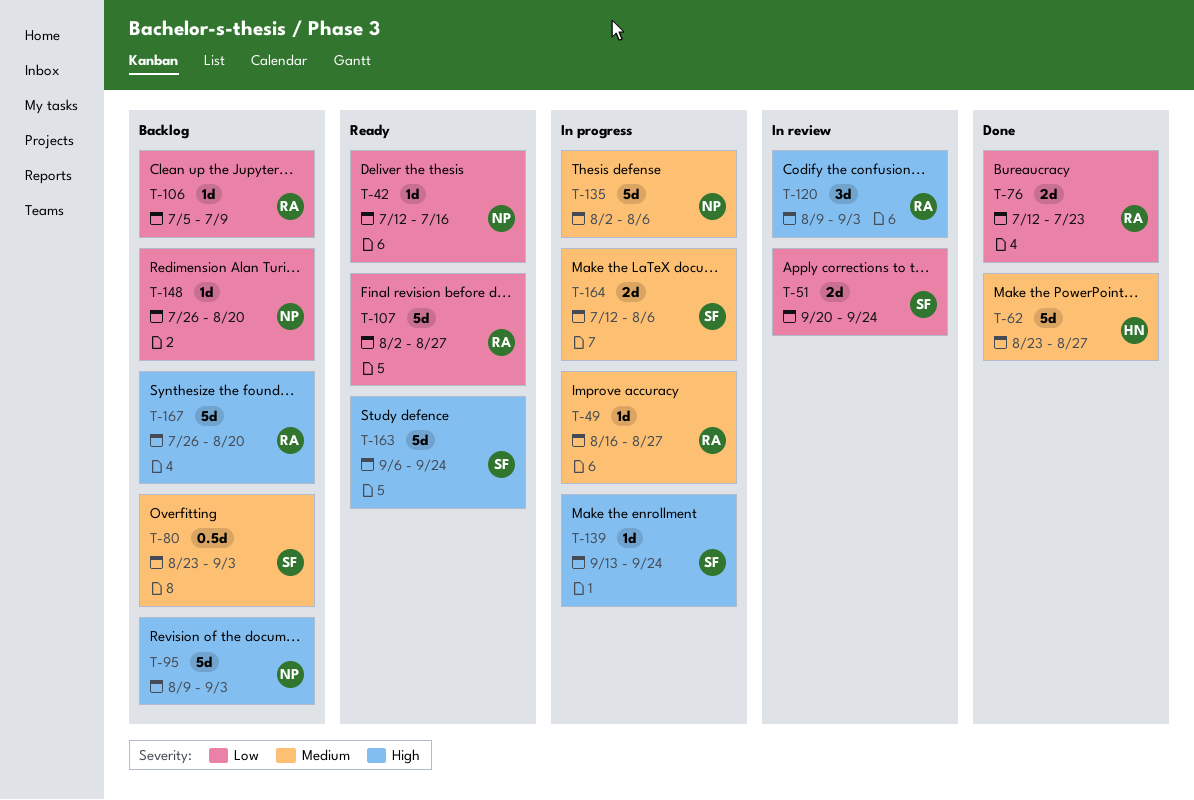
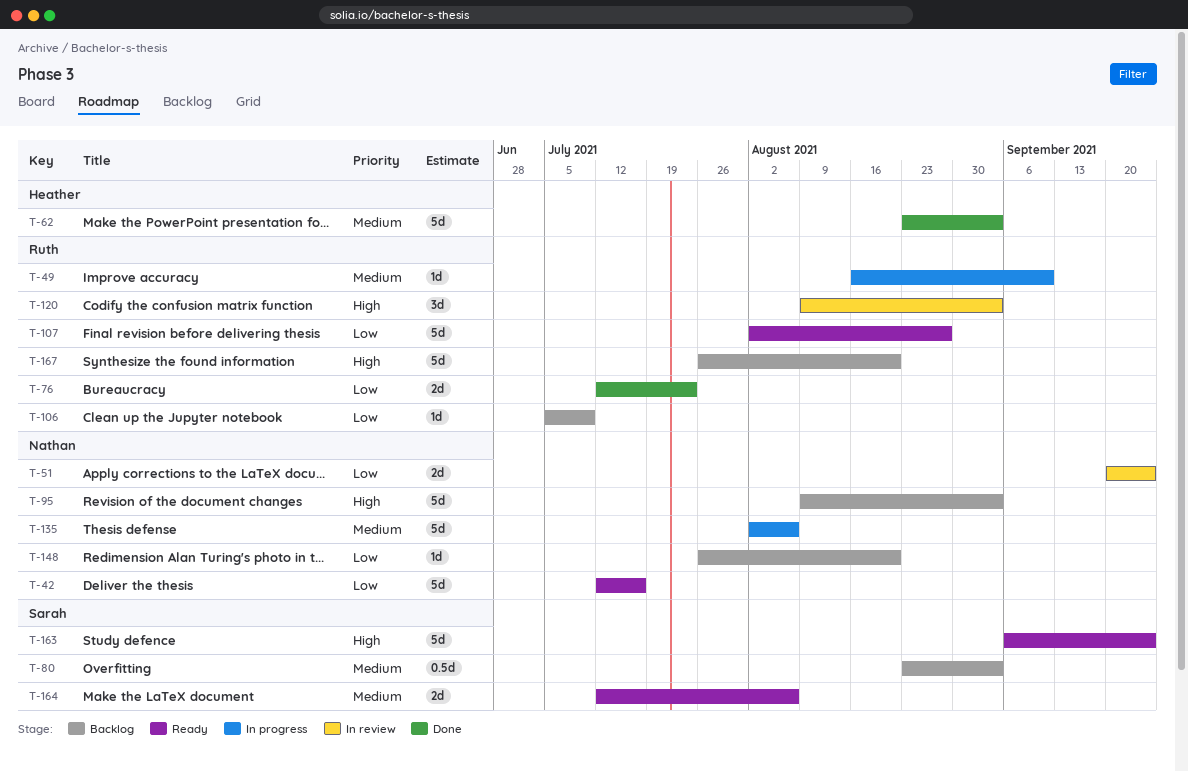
T-42, estimate: 1d -> 5d
T-49, due: Aug 27 -> Sep 10
T-51, owner: Sarah -> Nathan
T-62, due: Aug 27 -> Sep 3
T-139: present -> none
T-164, status: In progress -> Ready

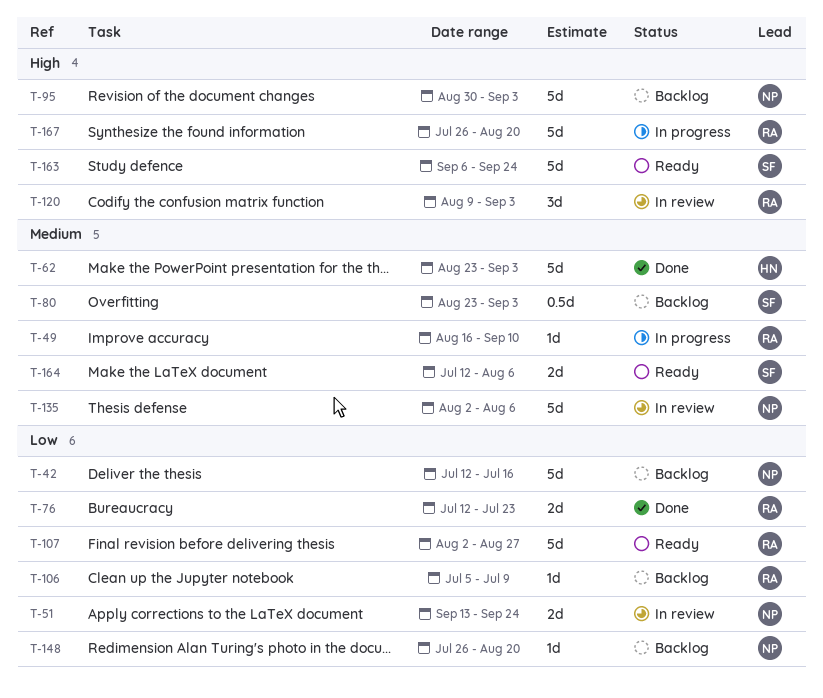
T-42, status: Ready -> Backlog
T-51, start: Sep 20 -> Sep 13
T-95, start: Aug 9 -> Aug 30
T-135, status: In progress -> In review
T-167, status: Backlog -> In progress

